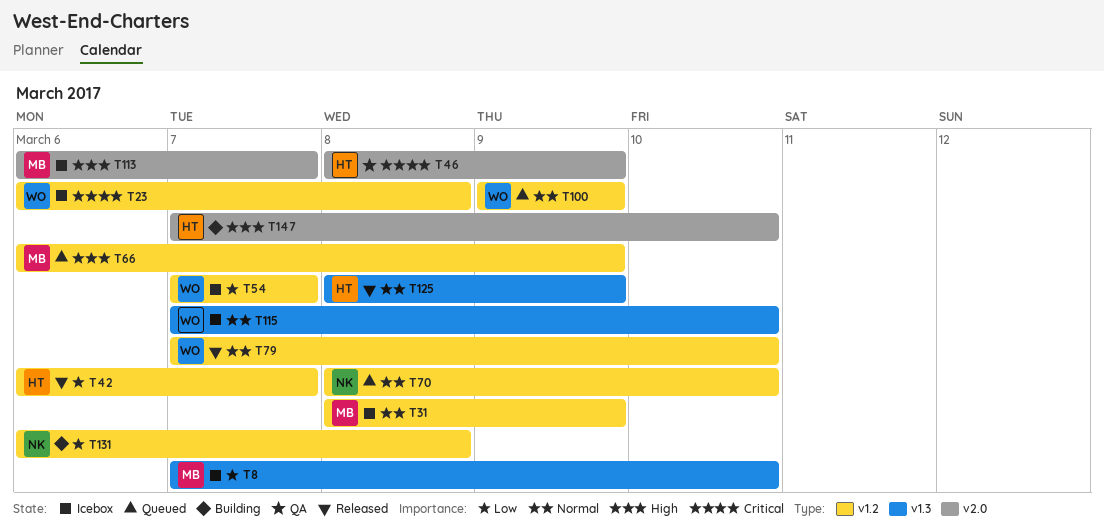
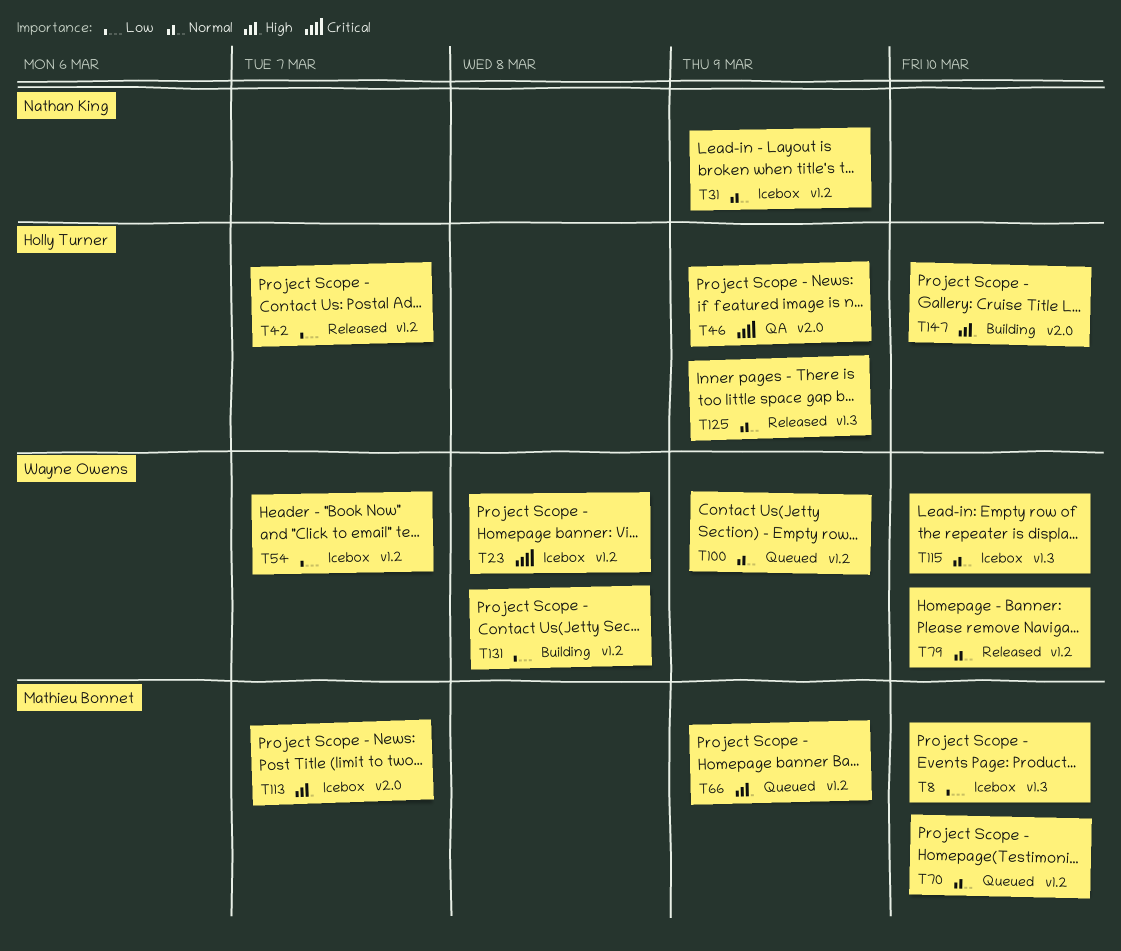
T31, owner: Mathieu Bonnet -> Nathan King
T70, owner: Nathan King -> Mathieu Bonnet
T131, owner: Nathan King -> Wayne Owens

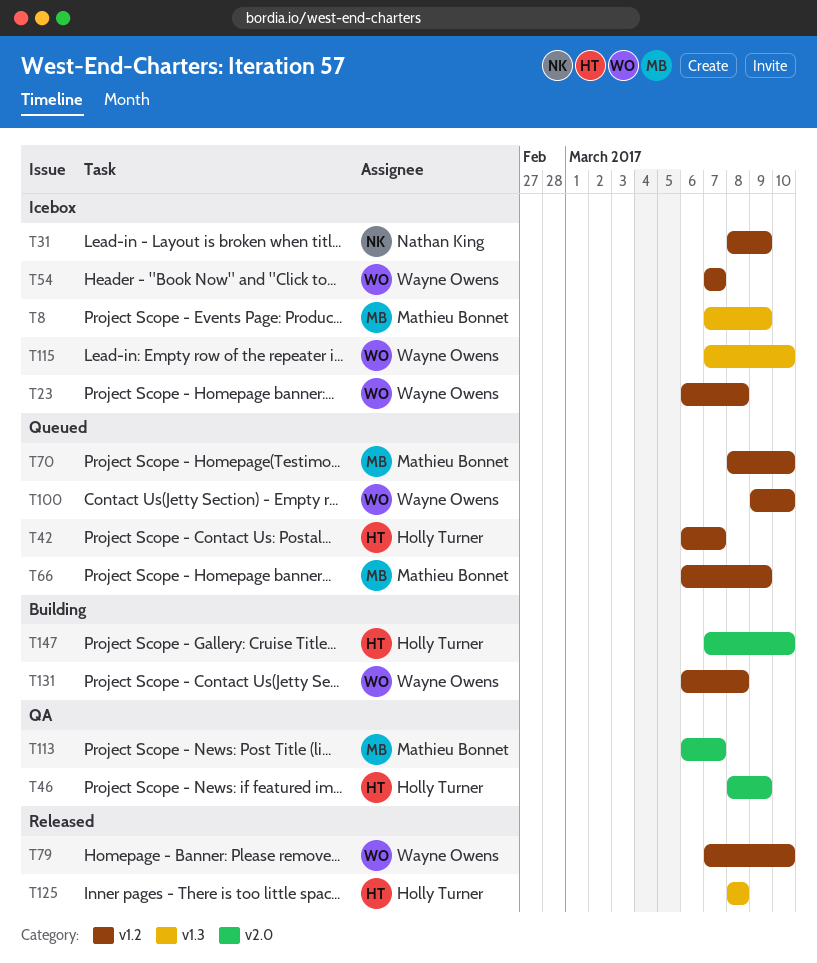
T8, due: Mar 10 -> Mar 9
T42, status: Released -> Queued
T100, due: Mar 9 -> Mar 10
T113, status: Icebox -> QA
T125, due: Mar 9 -> Mar 8

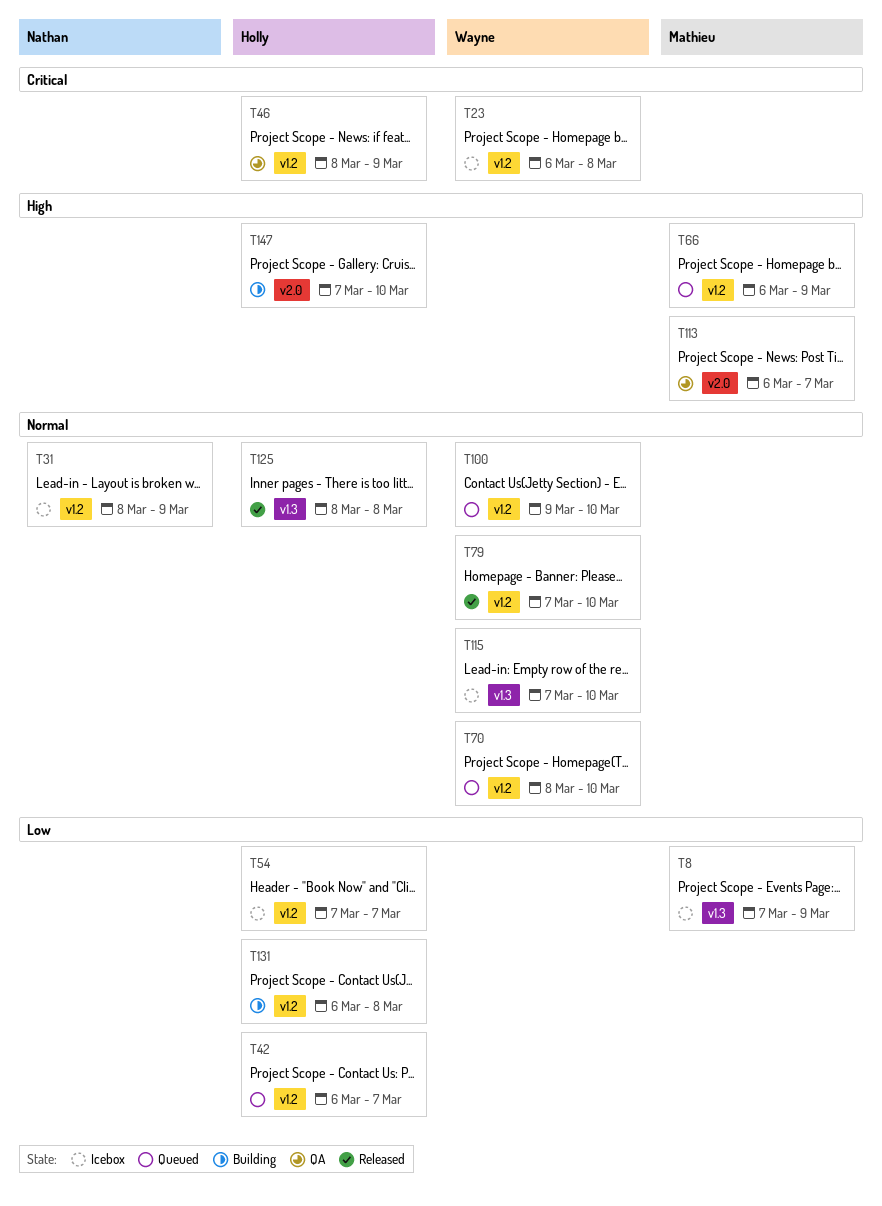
T46, label: v2.0 -> v1.2
T54, owner: Wayne Owens -> Holly Turner
T70, owner: Mathieu Bonnet -> Wayne Owens
T131, owner: Wayne Owens -> Holly Turner

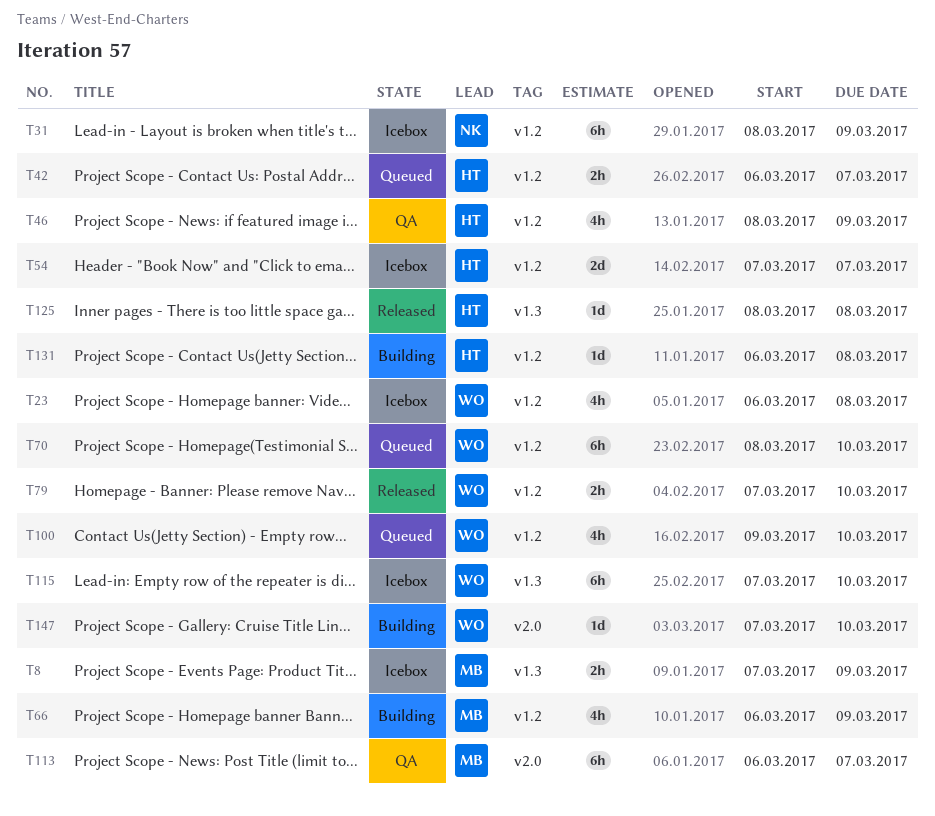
T66, status: Queued -> Building
T147, owner: Holly -> Wayne

